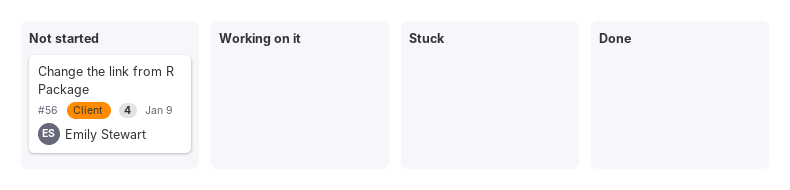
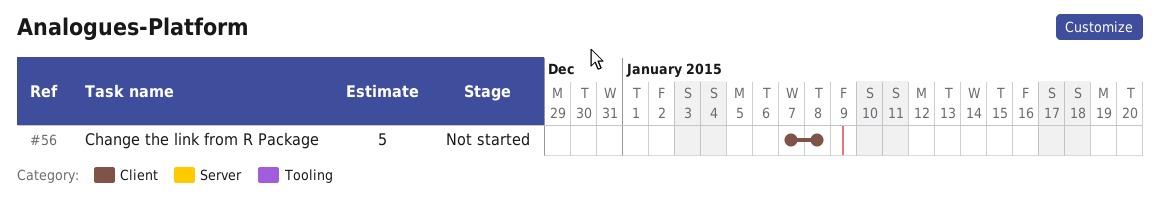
#56, estimate: 4 -> 5
#56, due: Jan 9 -> Jan 8

